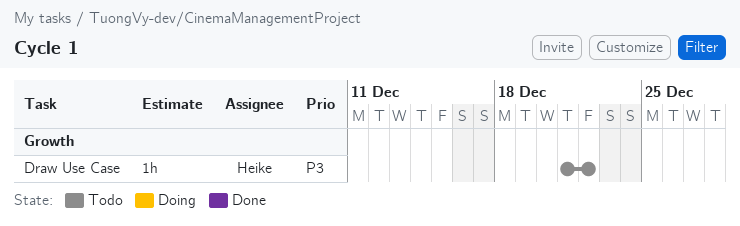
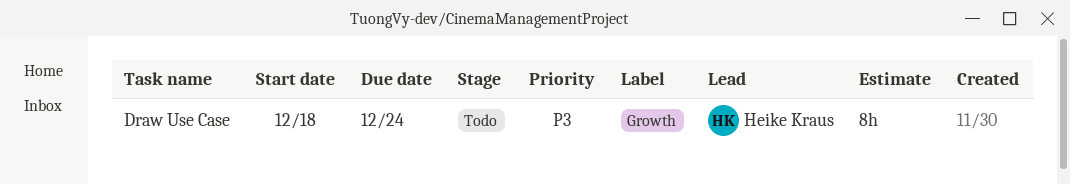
Draw Use Case, estimate: 1h -> 8h
Draw Use Case, start: Dec 21 -> Dec 18
Draw Use Case, due: Dec 22 -> Dec 24

